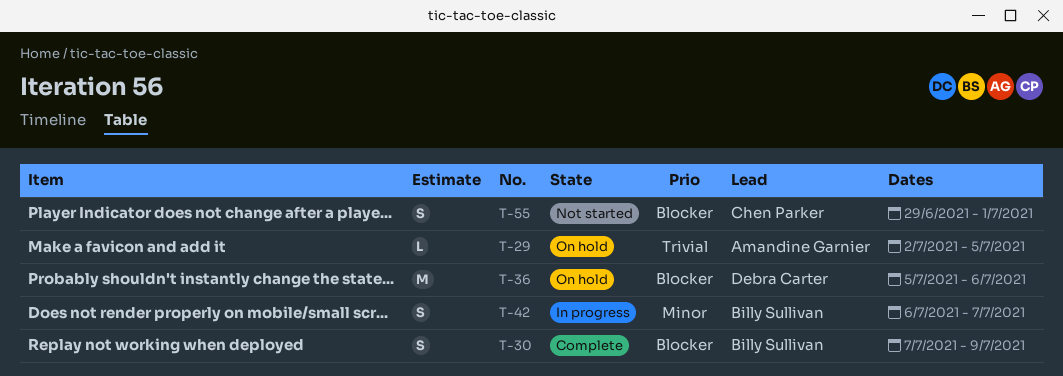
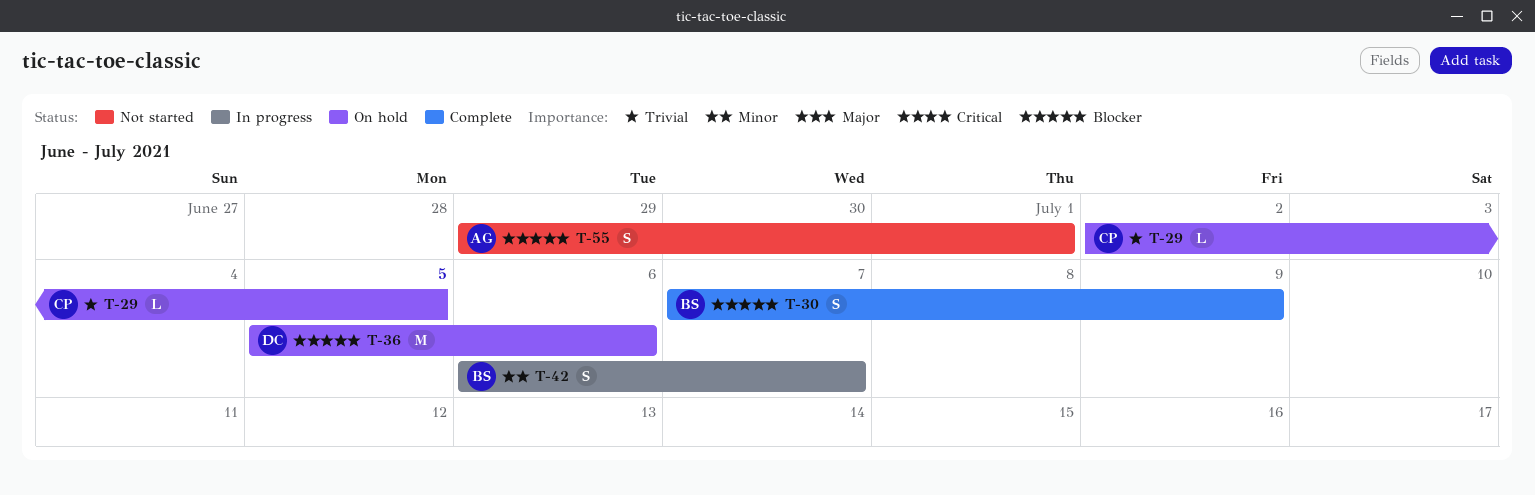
T-29, owner: Amandine Garnier -> Chen Parker
T-55, owner: Chen Parker -> Amandine Garnier

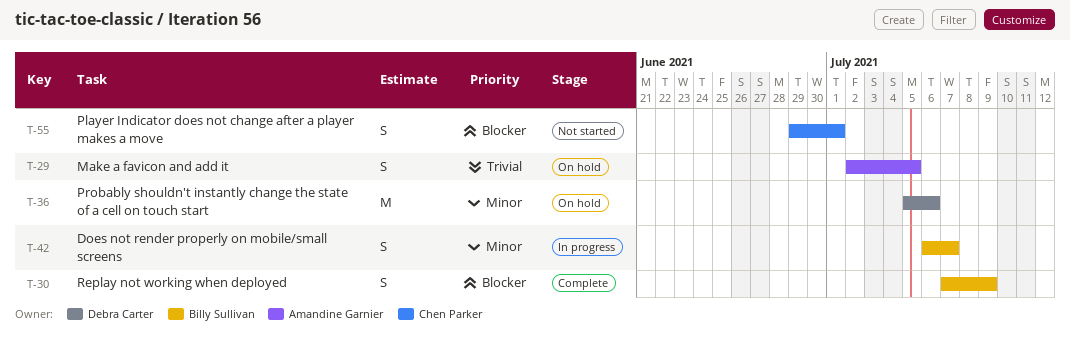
T-29, owner: Chen Parker -> Amandine Garnier
T-29, estimate: L -> S
T-36, priority: Blocker -> Minor
T-55, owner: Amandine Garnier -> Chen Parker

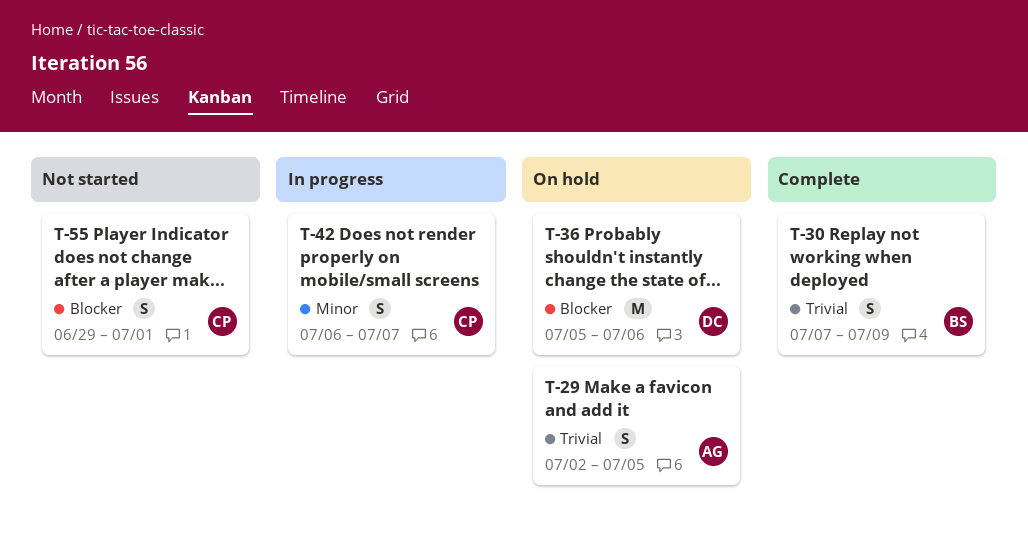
T-30, priority: Blocker -> Trivial
T-36, priority: Minor -> Blocker
T-42, owner: Billy Sullivan -> Chen Parker

